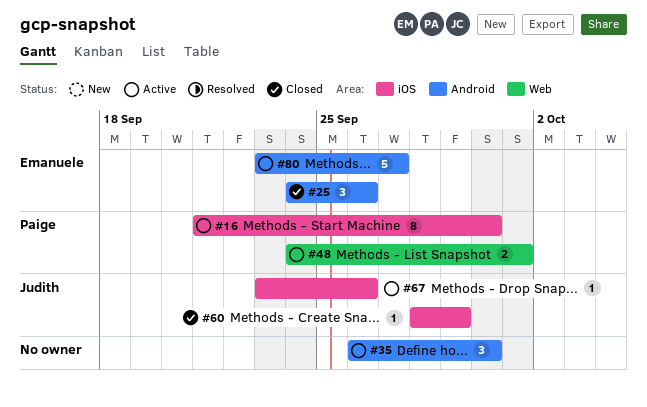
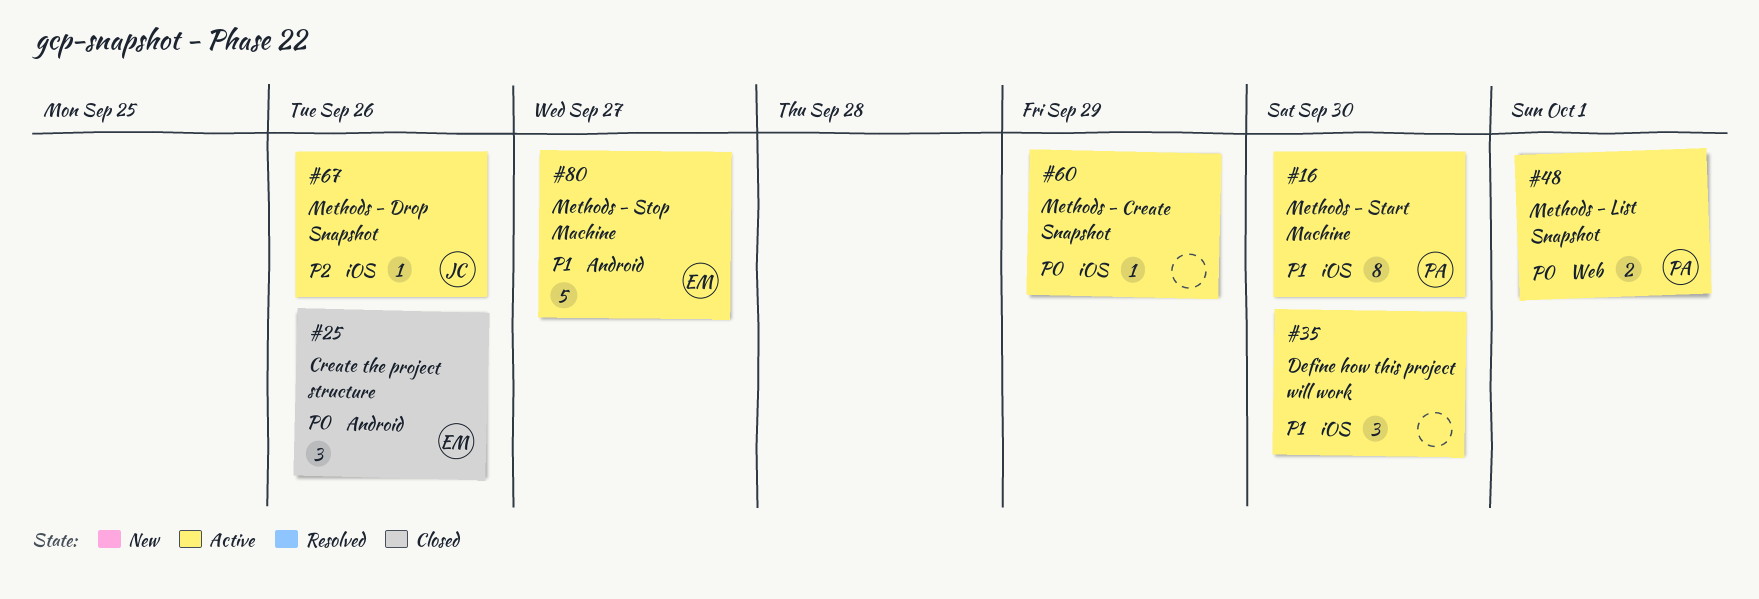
#35, label: Android -> iOS
#60, status: Closed -> Active
#60, owner: Judith -> none

